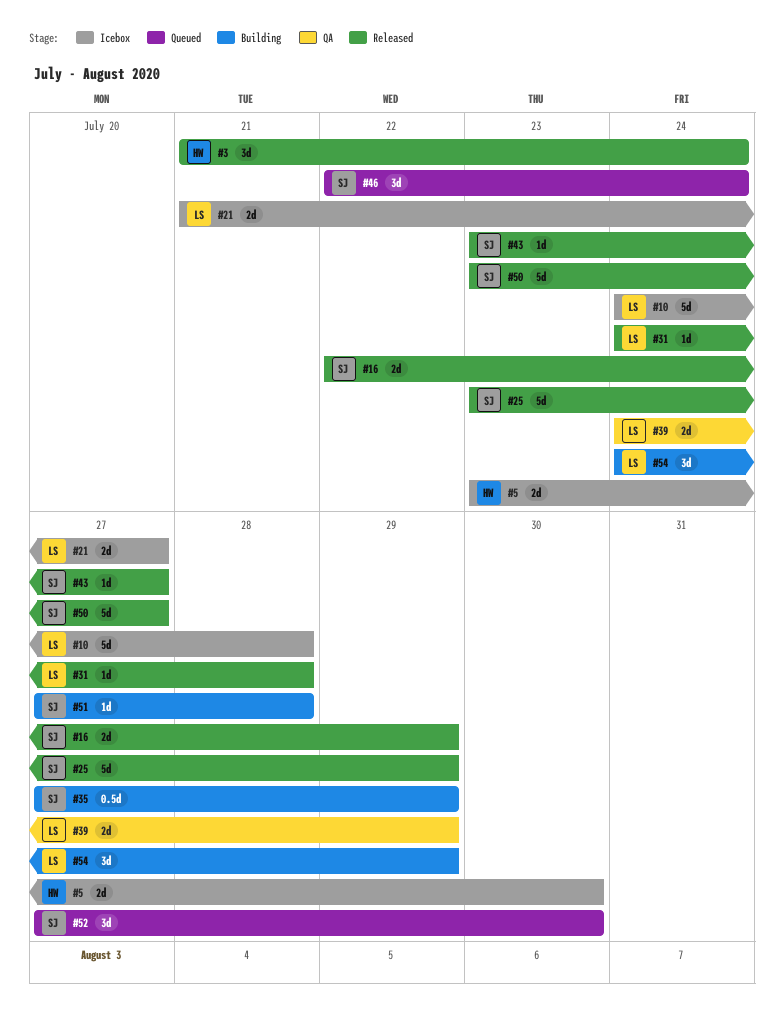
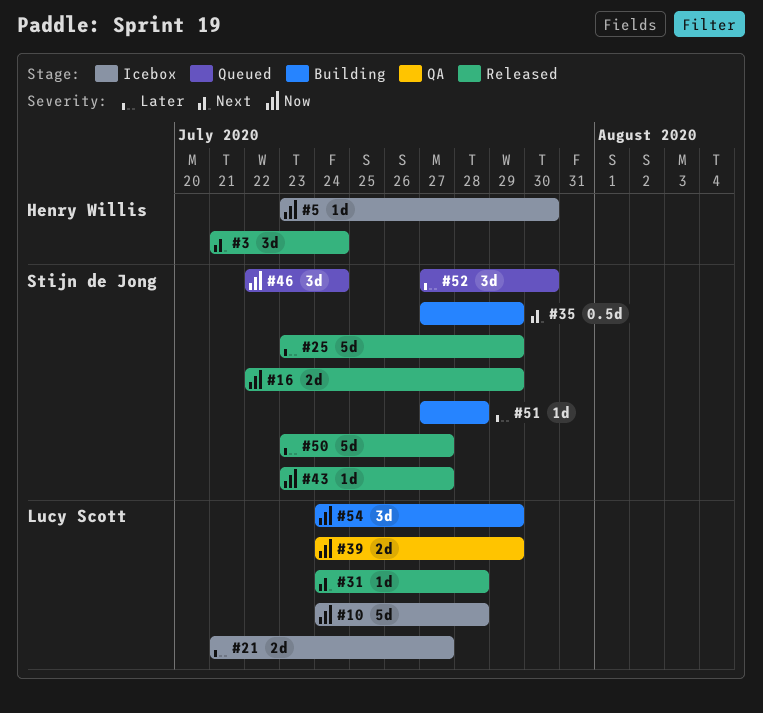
#5, estimate: 2d -> 1d

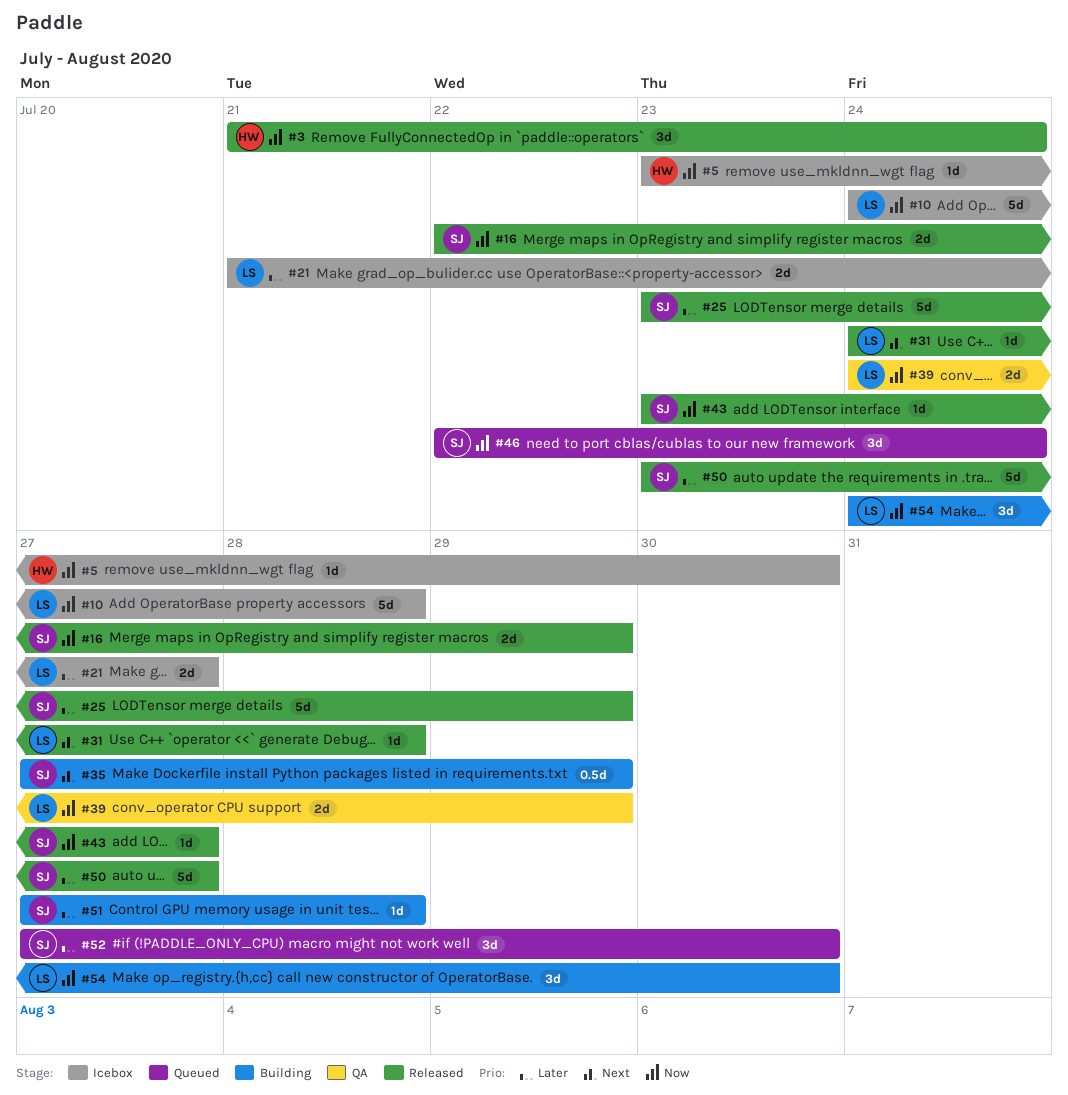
#3, priority: Next -> Now
#54, due: Jul 29 -> Jul 30

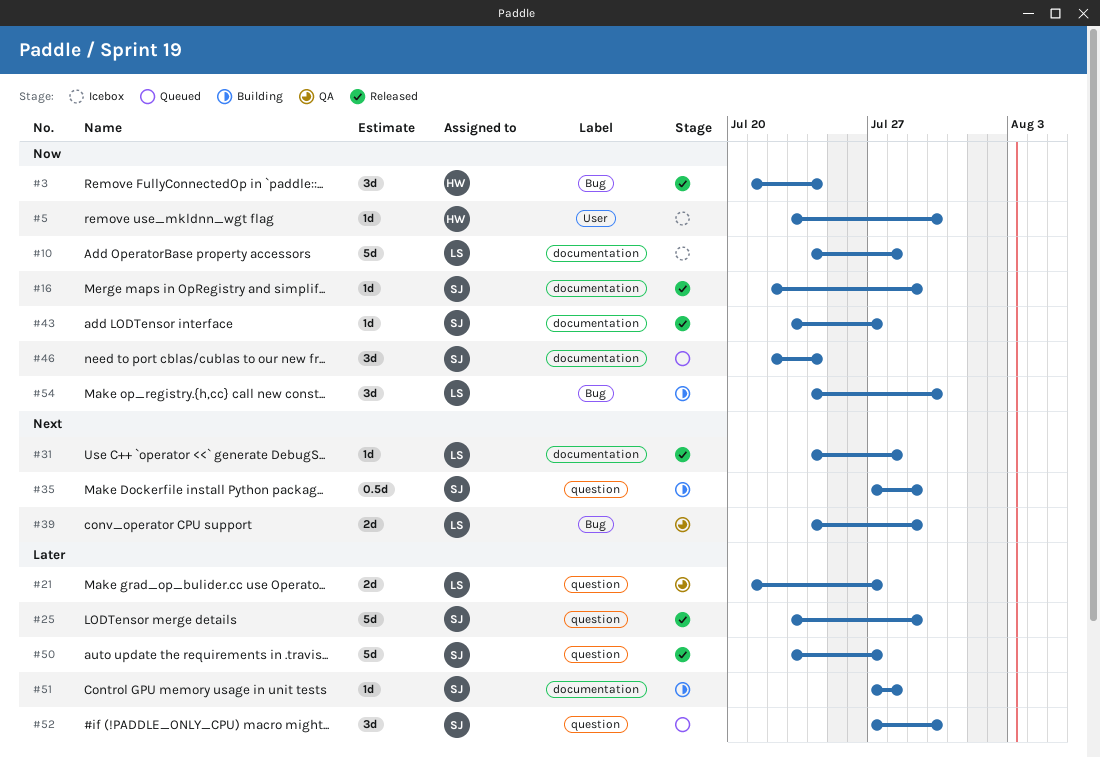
#16, estimate: 2d -> 1d
#21, status: Icebox -> QA
#39, priority: Now -> Next

